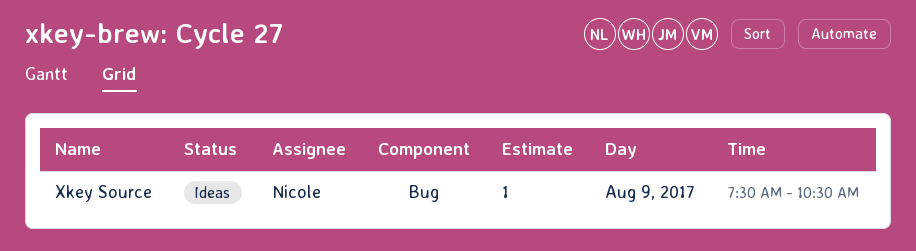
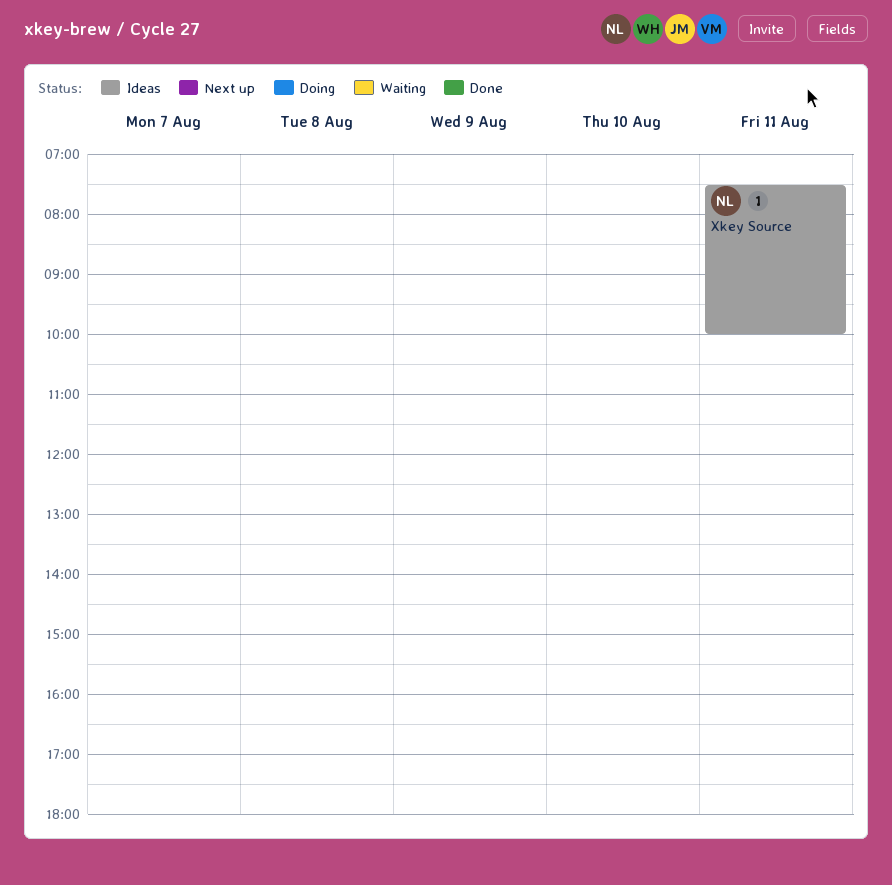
Xkey Source, day: Aug 9 -> Aug 11
Xkey Source, ends: 10:30 -> 10:00

